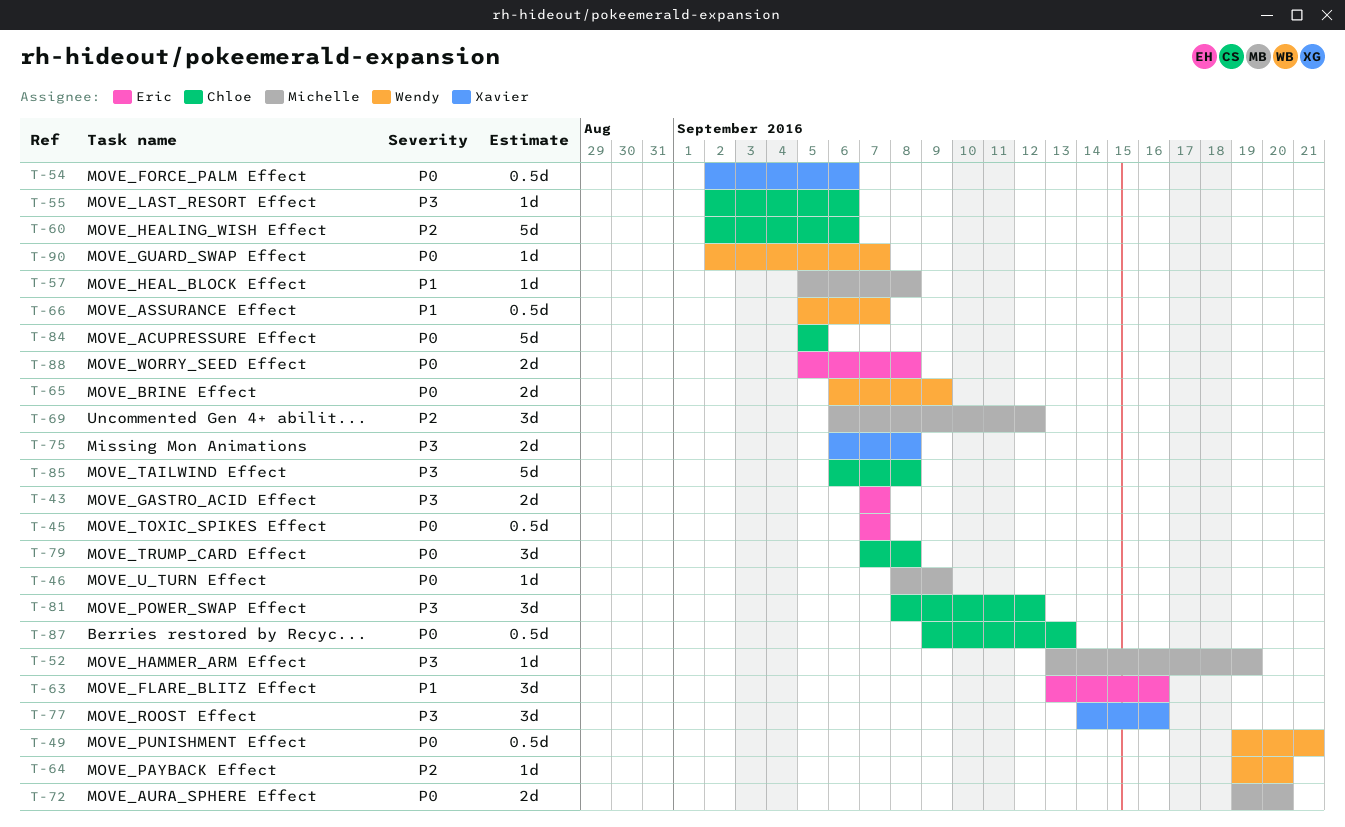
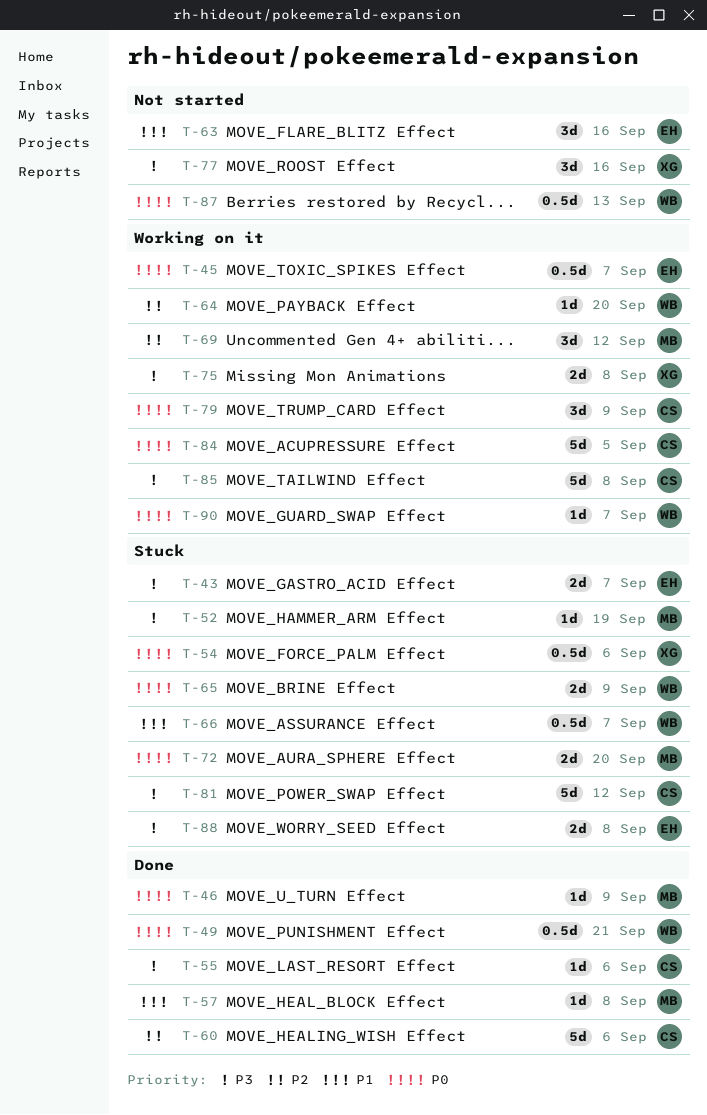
T-79, due: Sep 8 -> Sep 9
T-81, estimate: 3d -> 5d
T-87, owner: Chloe -> Wendy
T-88, priority: P0 -> P3

